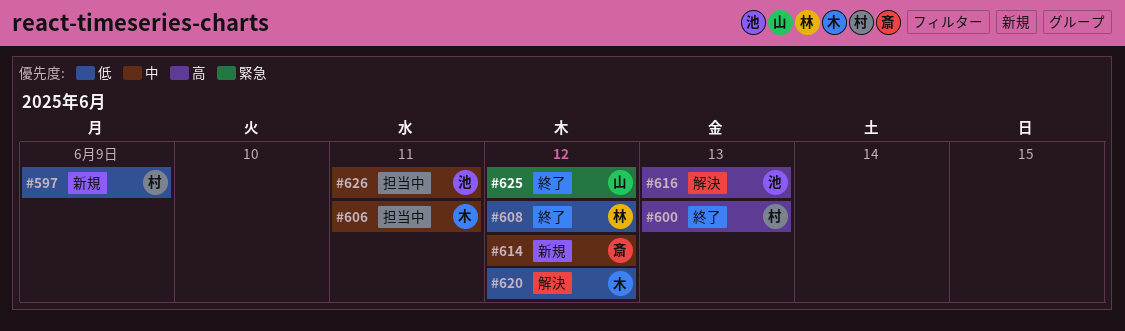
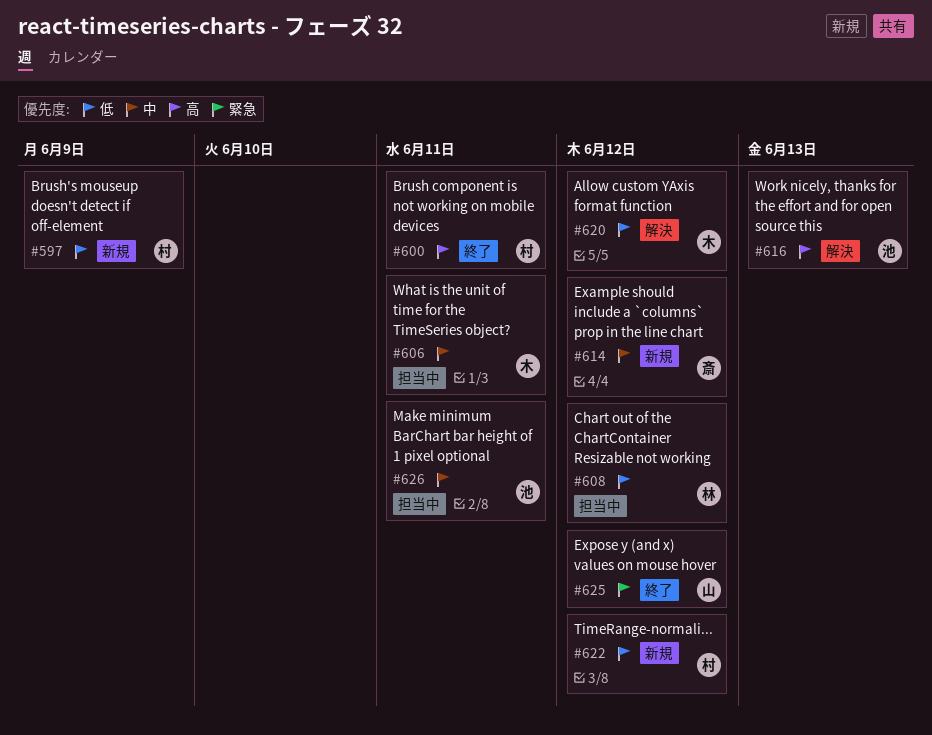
#600, due: Jun 13 -> Jun 11
#608, status: 終了 -> 担当中
#622: none -> present

